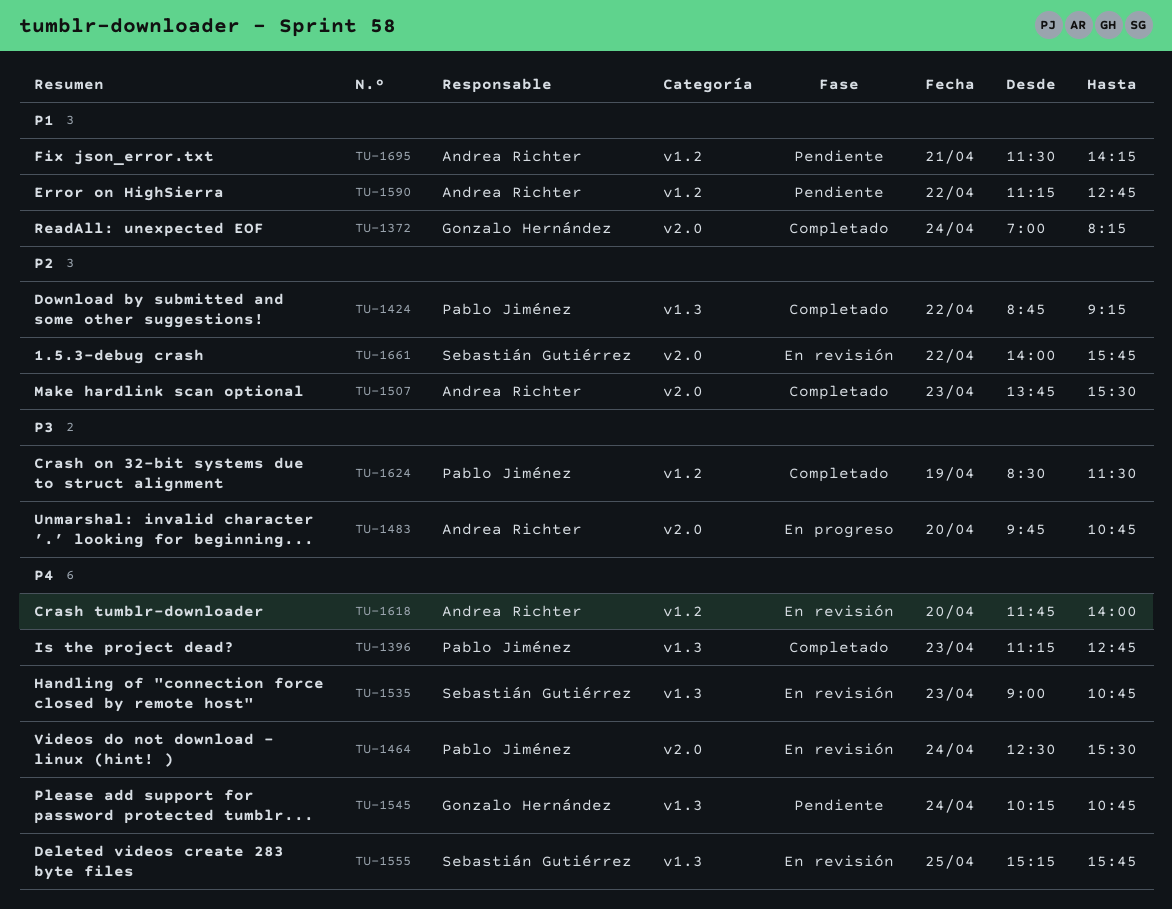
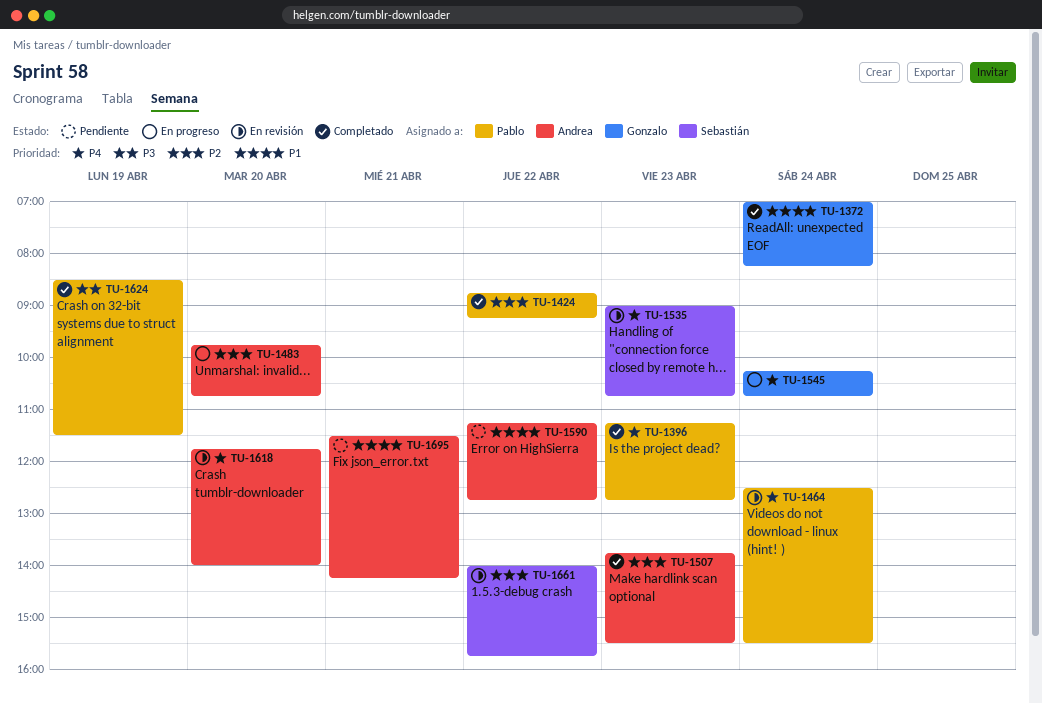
TU-1483, priority: P3 -> P2
TU-1545, status: Pendiente -> En progreso
TU-1555: present -> none

